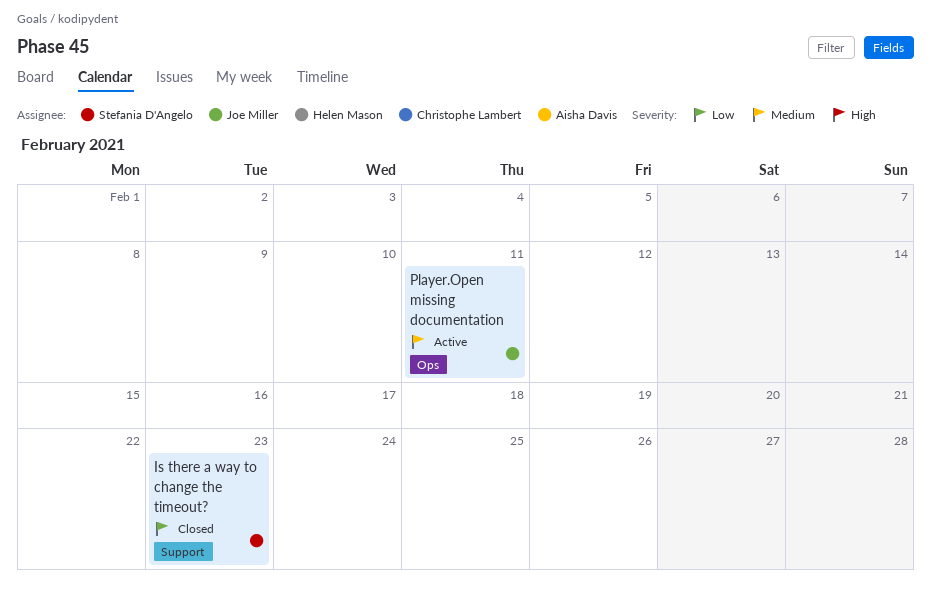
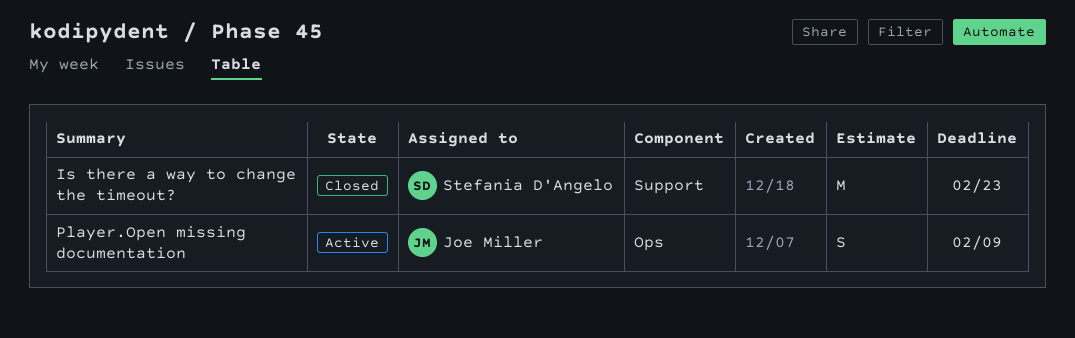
Player.Open missing documentation, due: Feb 11 -> Feb 9

